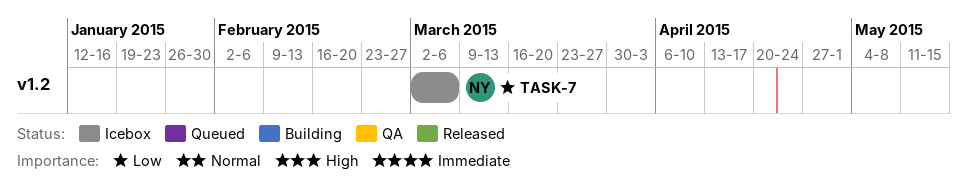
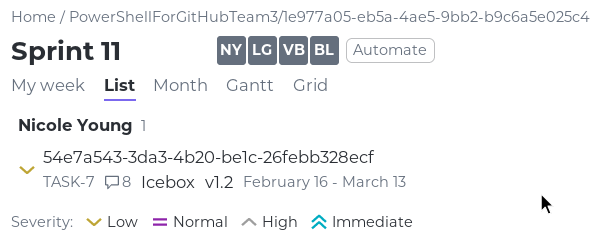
TASK-7, start: Mar 2 -> Feb 16
TASK-7, due: Mar 6 -> Mar 13

